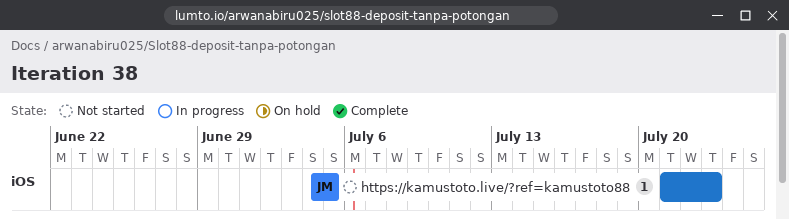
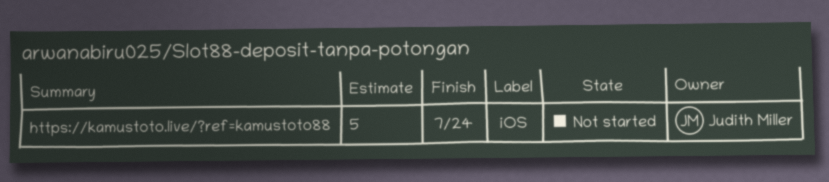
https://kamustoto.live/?ref=kamustoto88, estimate: 1 -> 5
https://kamustoto.live/?ref=kamustoto88, due: Jul 23 -> Jul 24

